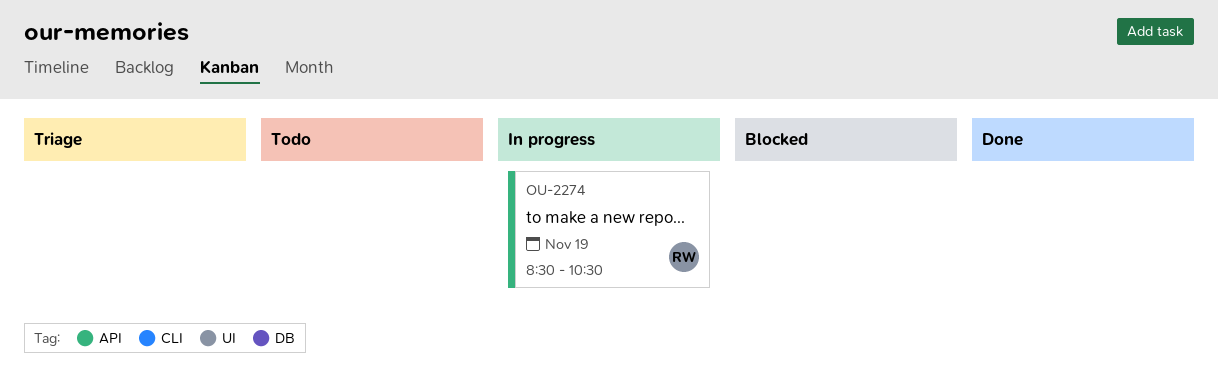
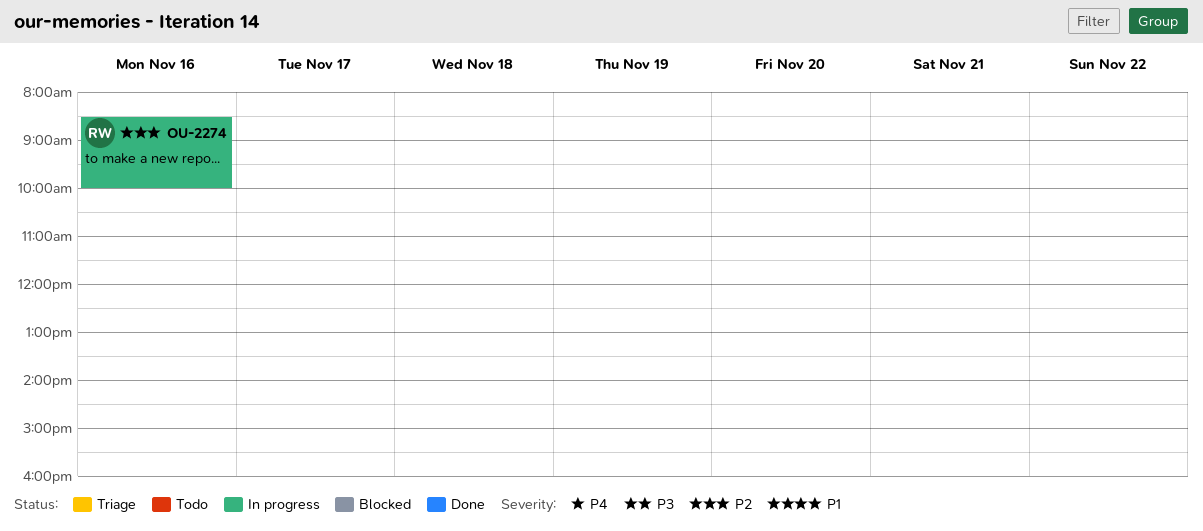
OU-2274, day: Nov 19 -> Nov 16
OU-2274, ends: 10:30 -> 10:00

